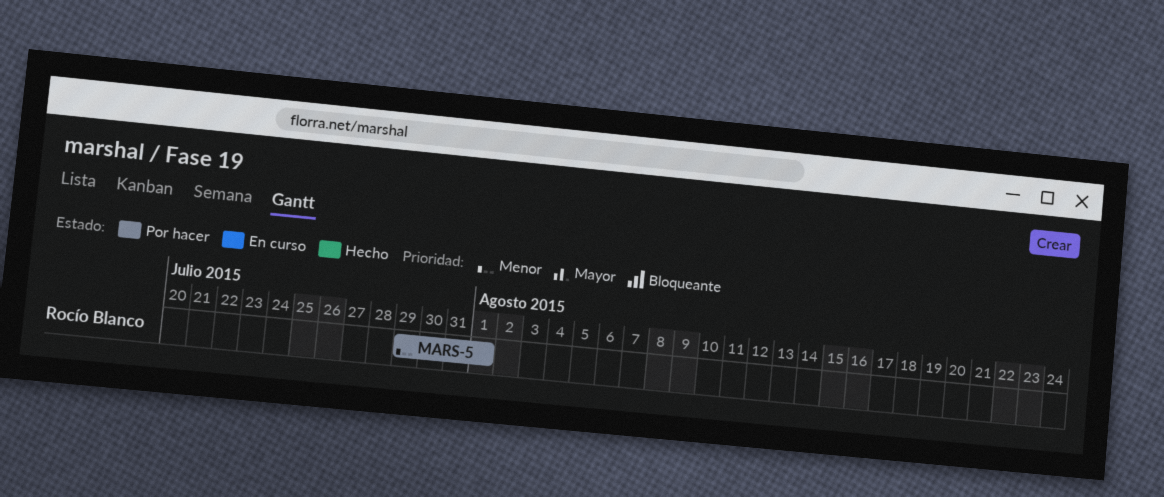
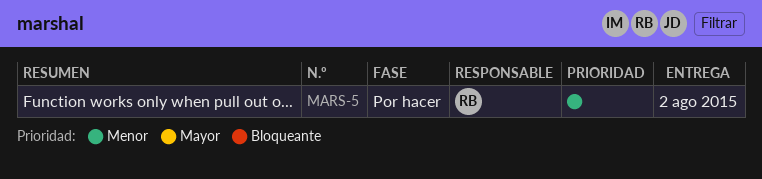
MARS-5, due: Aug 1 -> Aug 2

